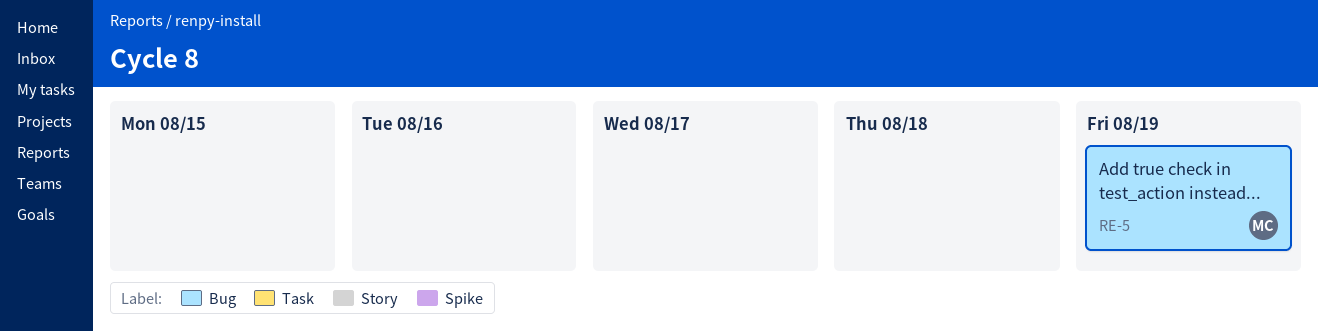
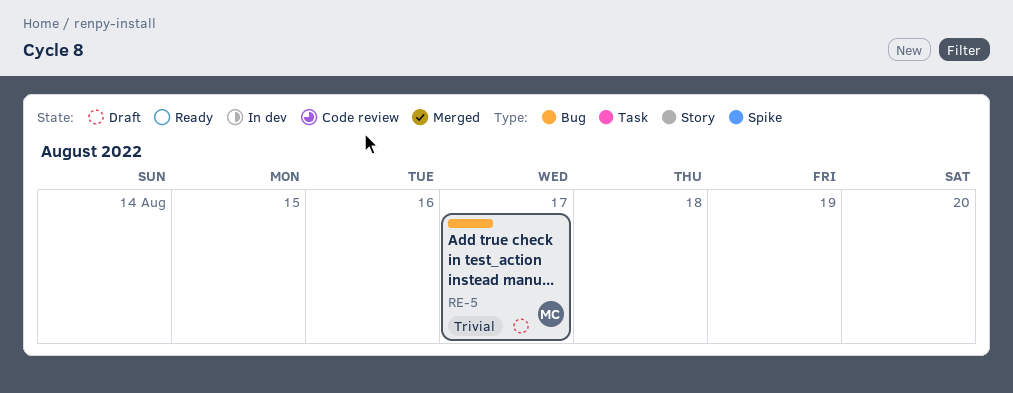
RE-5, due: Aug 19 -> Aug 17

